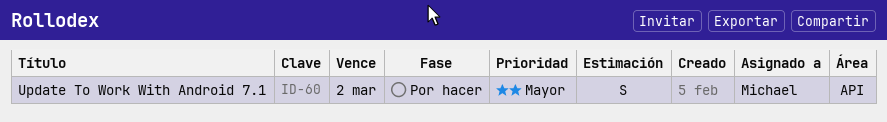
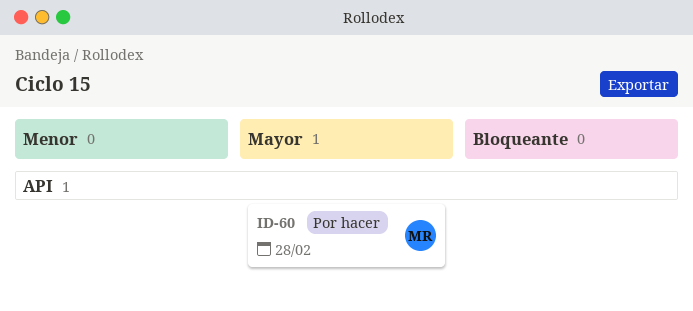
ID-60, due: Mar 2 -> Feb 28

